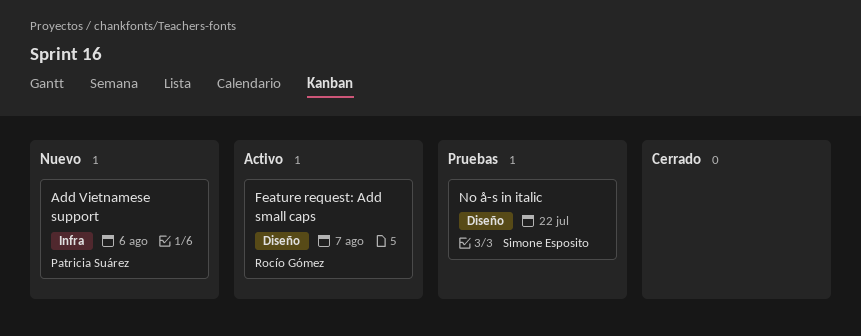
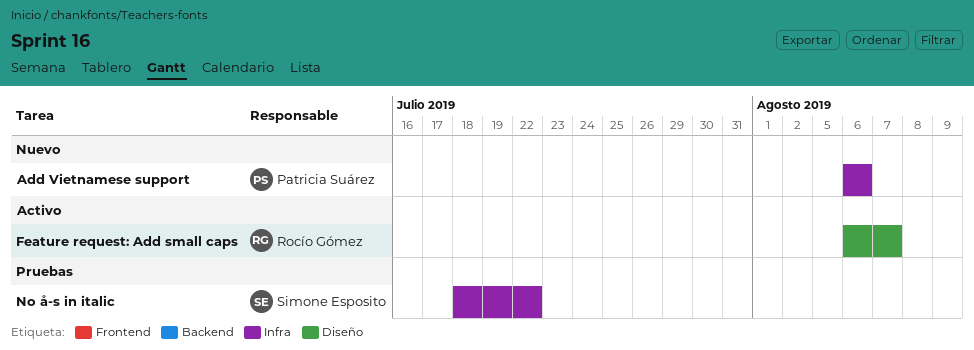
No å-s in italic, label: Diseño -> Infra

